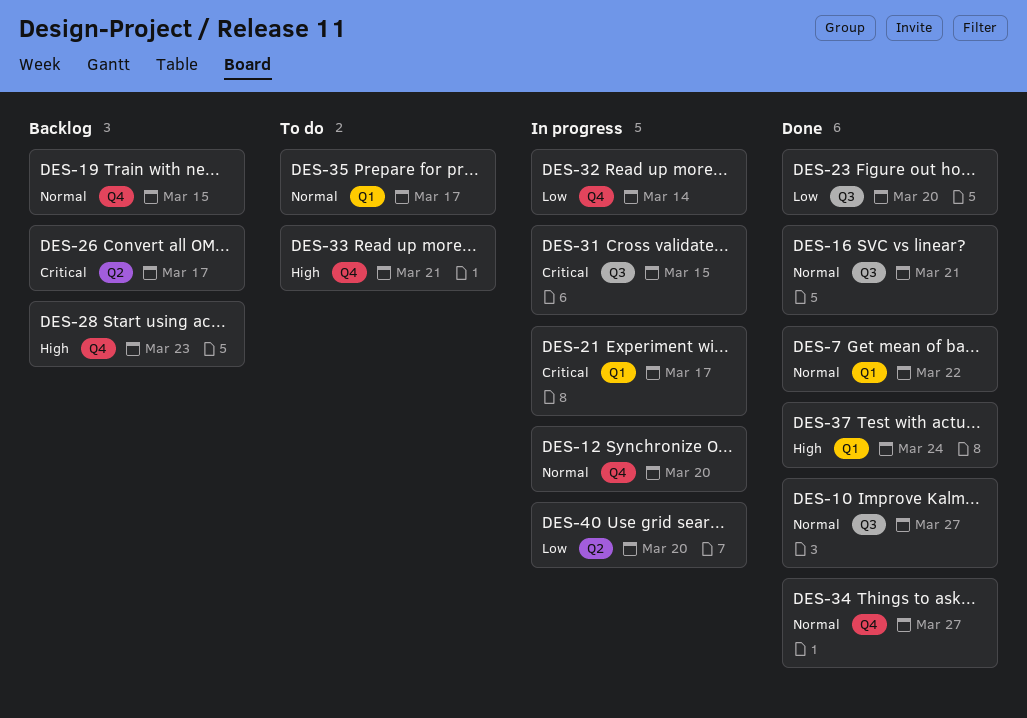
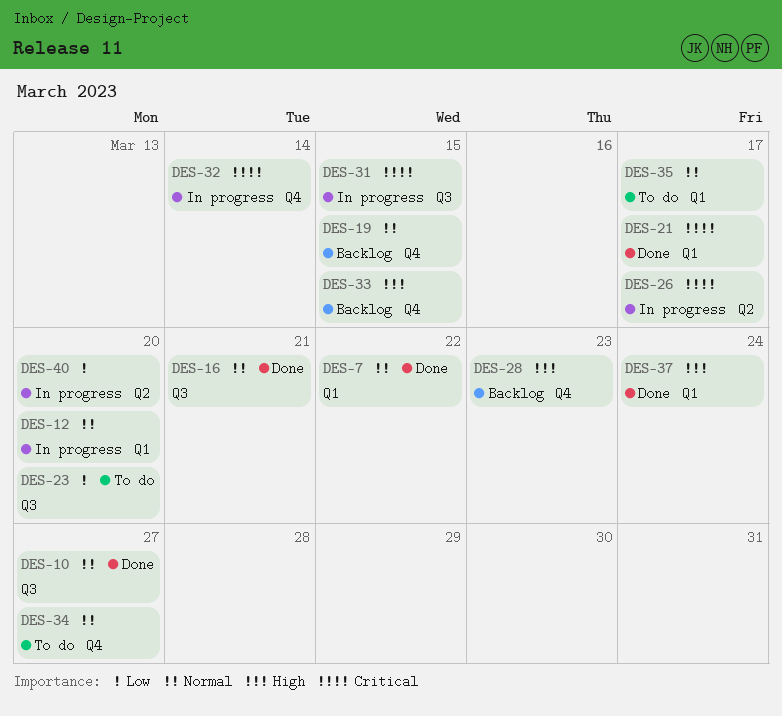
DES-12, label: Q4 -> Q1
DES-21, status: In progress -> Done
DES-23, status: Done -> To do
DES-26, status: Backlog -> In progress
DES-32, priority: Low -> Critical
DES-33, status: To do -> Backlog
DES-33, due: Mar 21 -> Mar 15
DES-34, status: Done -> To do

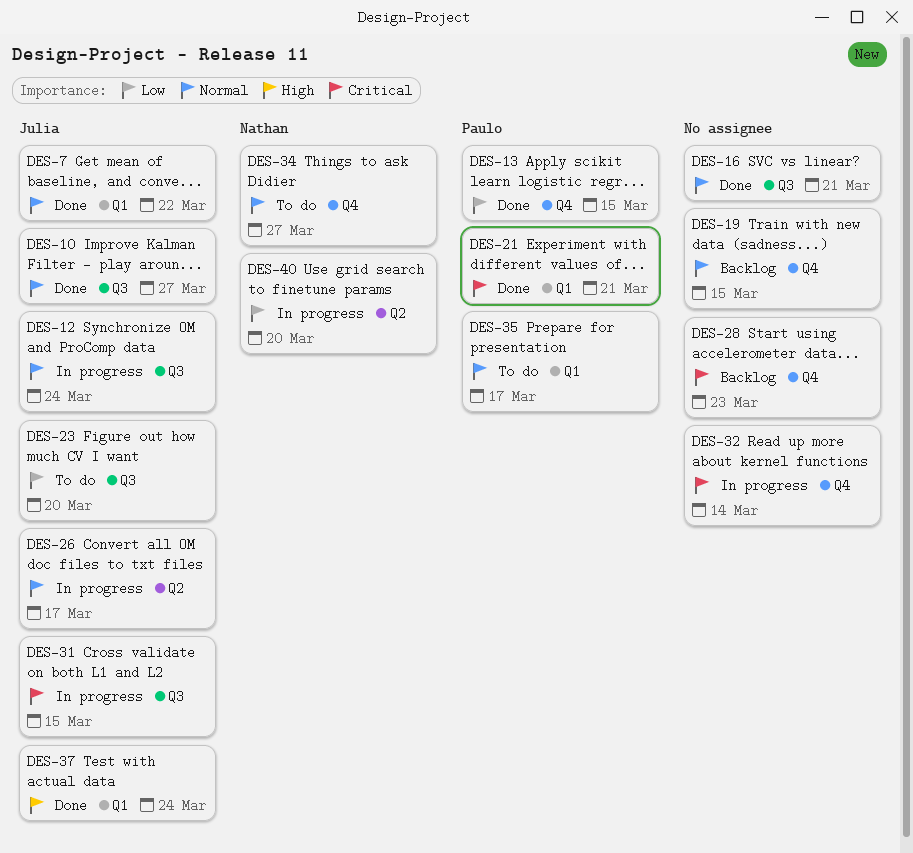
DES-12, label: Q1 -> Q3
DES-12, due: Mar 20 -> Mar 24
DES-13: none -> present
DES-21, due: Mar 17 -> Mar 21
DES-26, priority: Critical -> Normal
DES-28, priority: High -> Critical
DES-33: present -> none

